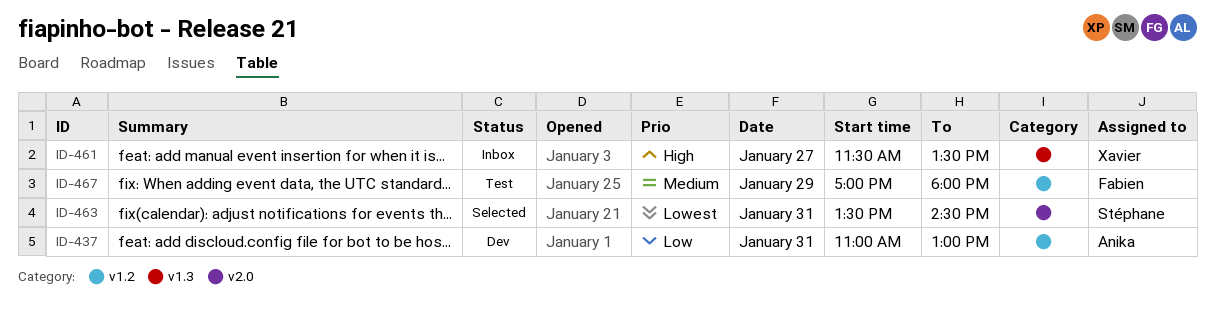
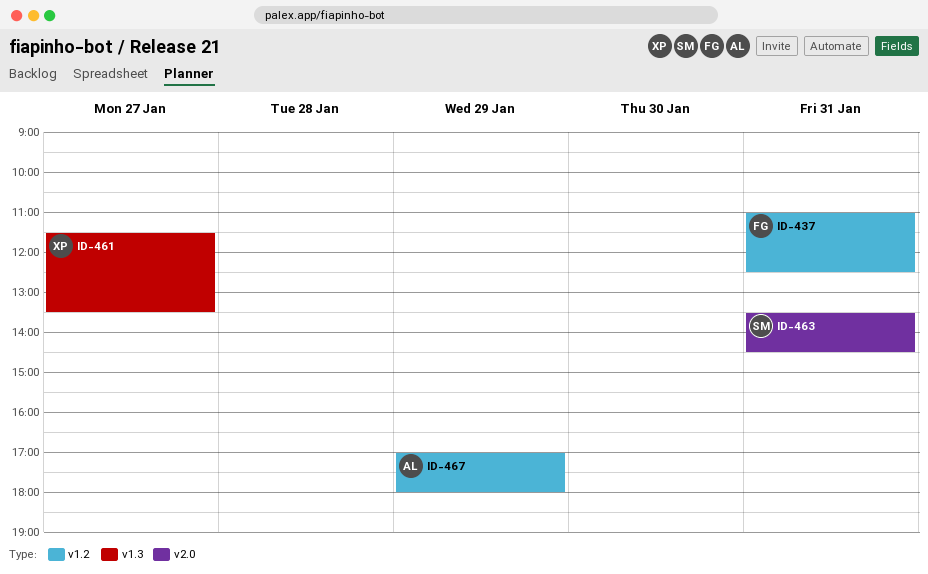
ID-437, owner: Anika -> Fabien
ID-437, ends: 13:00 -> 12:30
ID-467, owner: Fabien -> Anika

